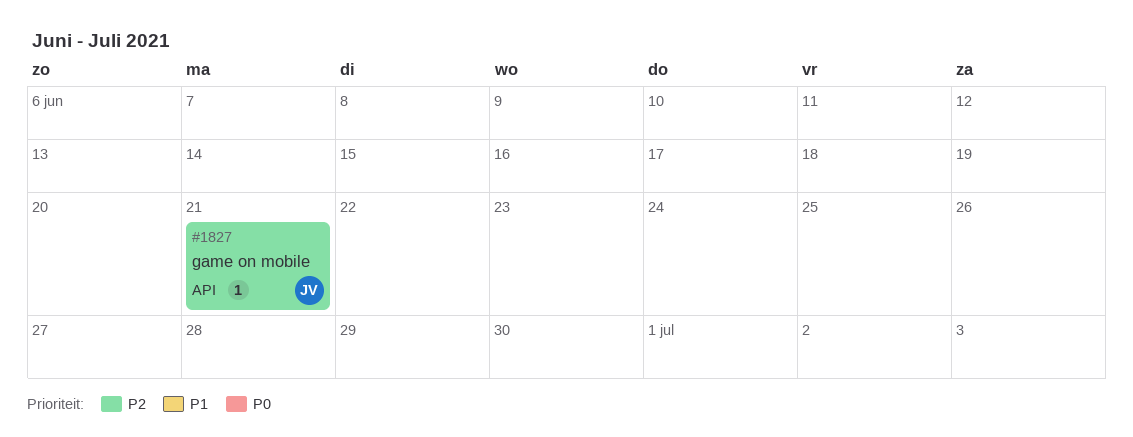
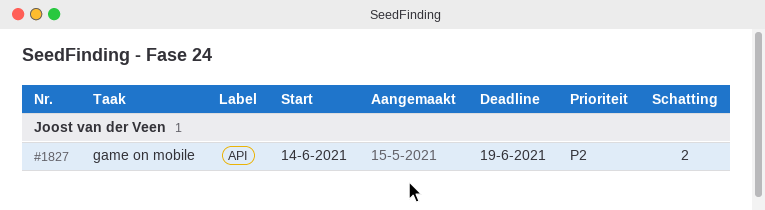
#1827, estimate: 1 -> 2
#1827, due: Jun 21 -> Jun 19

